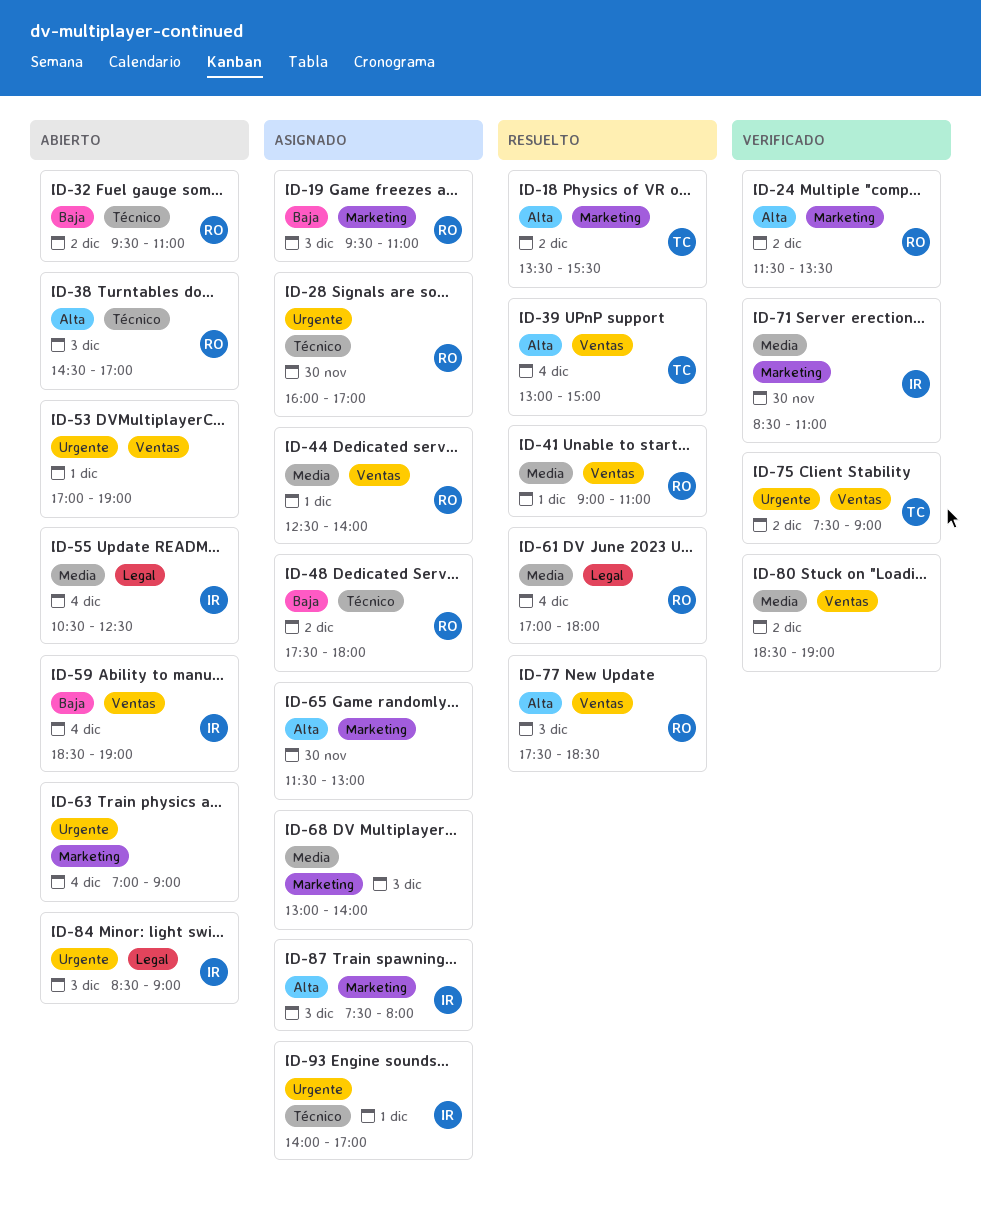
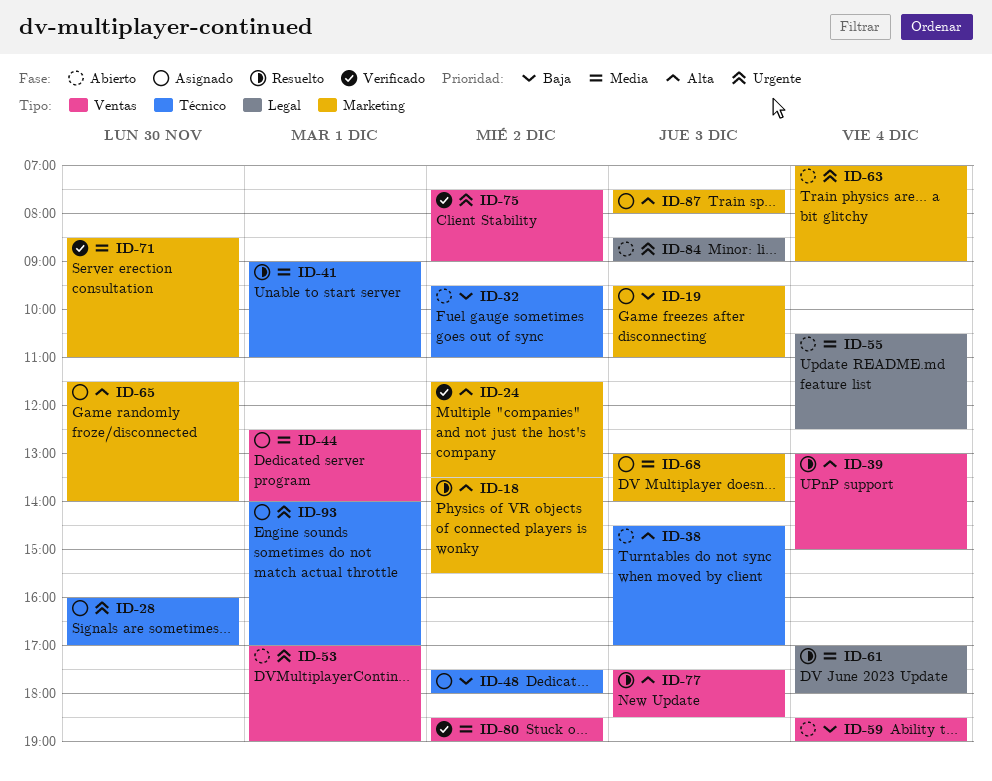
ID-41, label: Ventas -> Técnico
ID-65, ends: 13:00 -> 14:00

